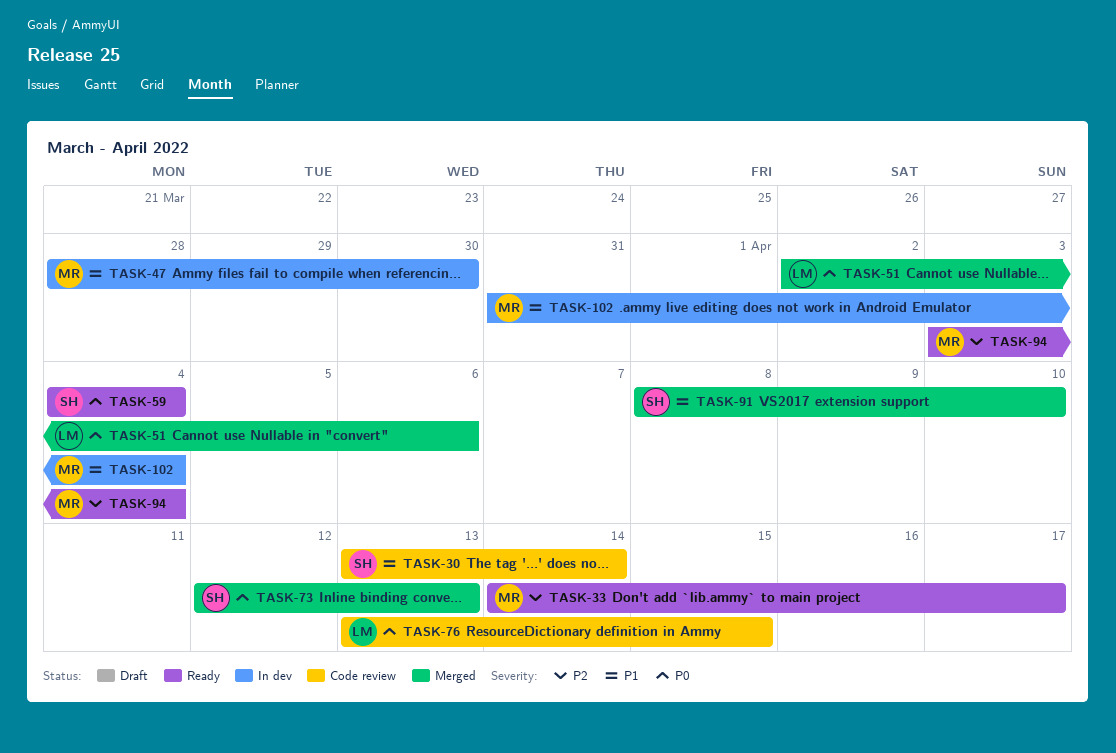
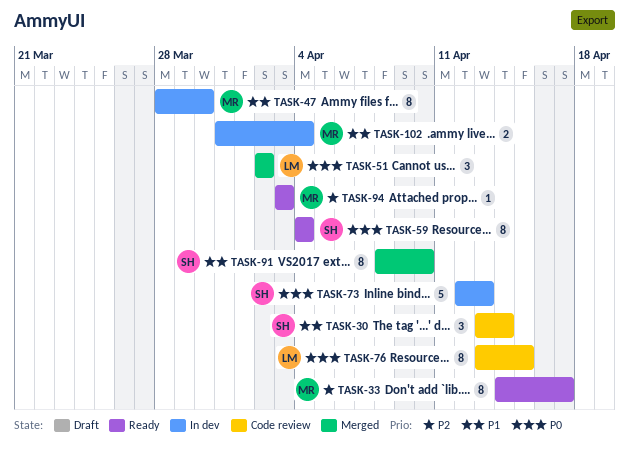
TASK-51, due: Apr 6 -> Apr 2
TASK-73, status: Merged -> In dev
TASK-94, due: Apr 4 -> Apr 3

